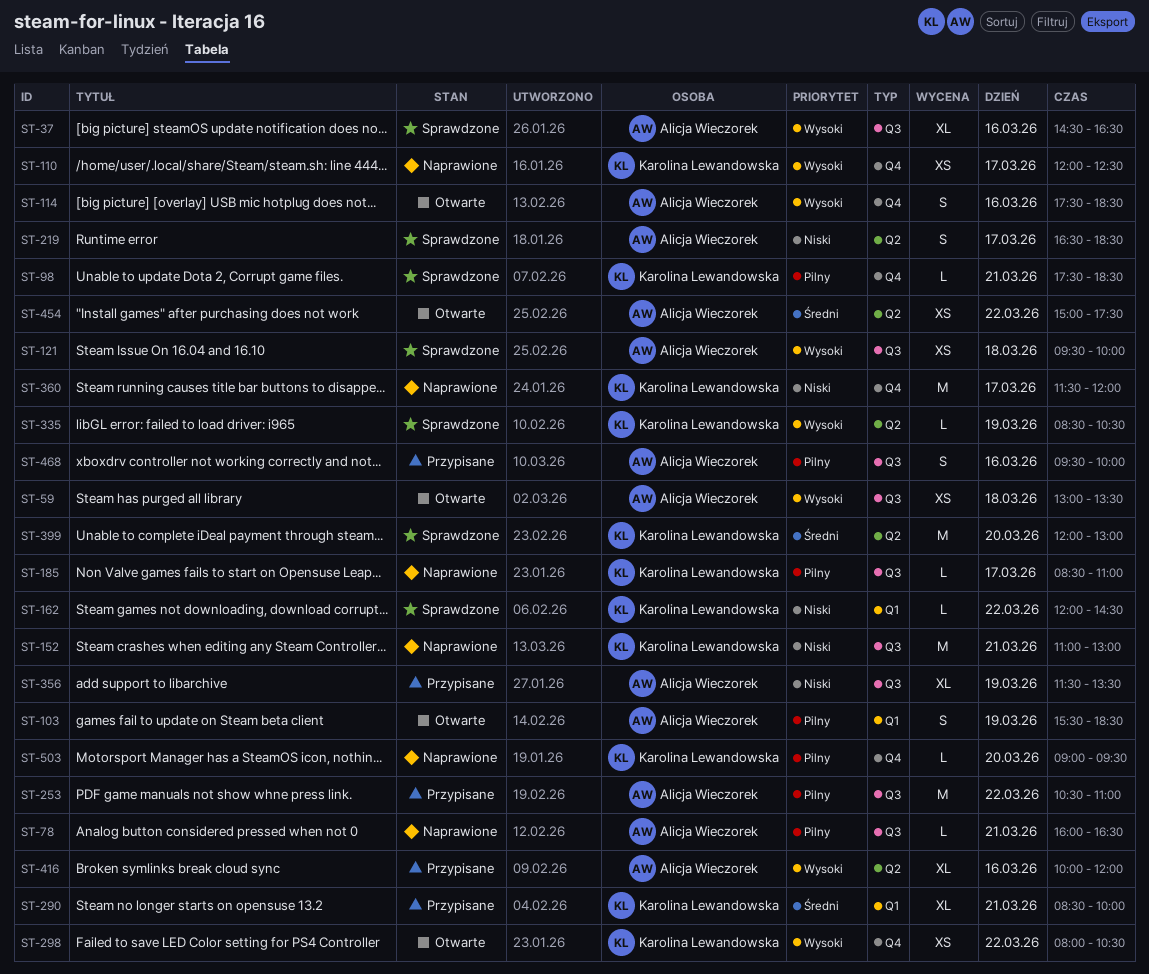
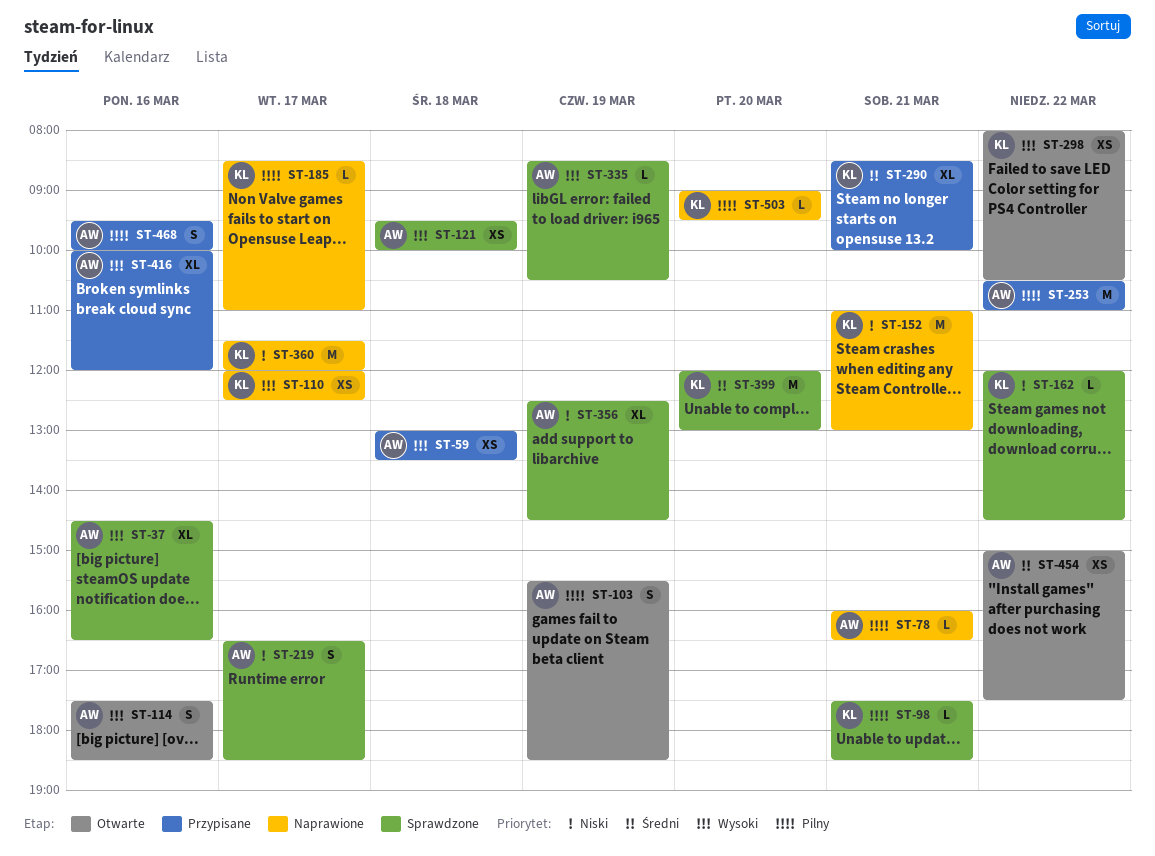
ST-59, status: Otwarte -> Przypisane
ST-335, owner: Karolina Lewandowska -> Alicja Wieczorek
ST-356, status: Przypisane -> Sprawdzone
ST-356, begins: 11:30 -> 12:30
ST-356, ends: 13:30 -> 14:30

